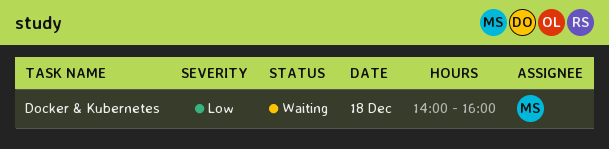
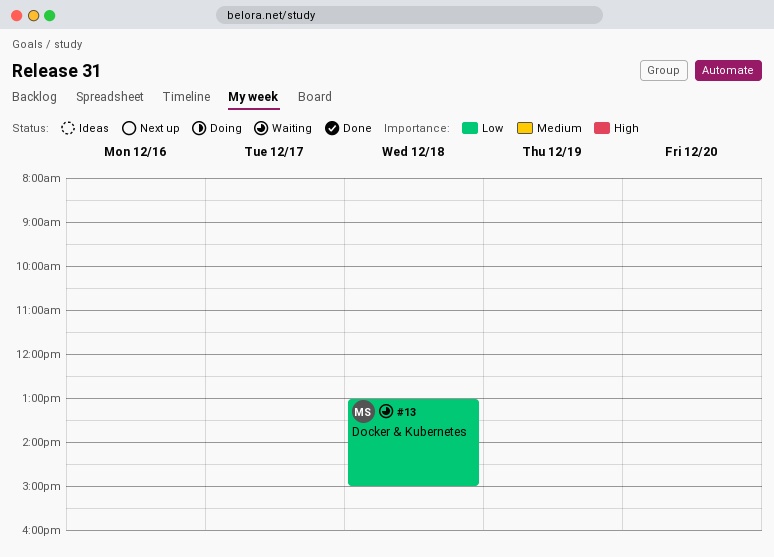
Docker & Kubernetes, begins: 14:00 -> 13:00
Docker & Kubernetes, ends: 16:00 -> 15:00

